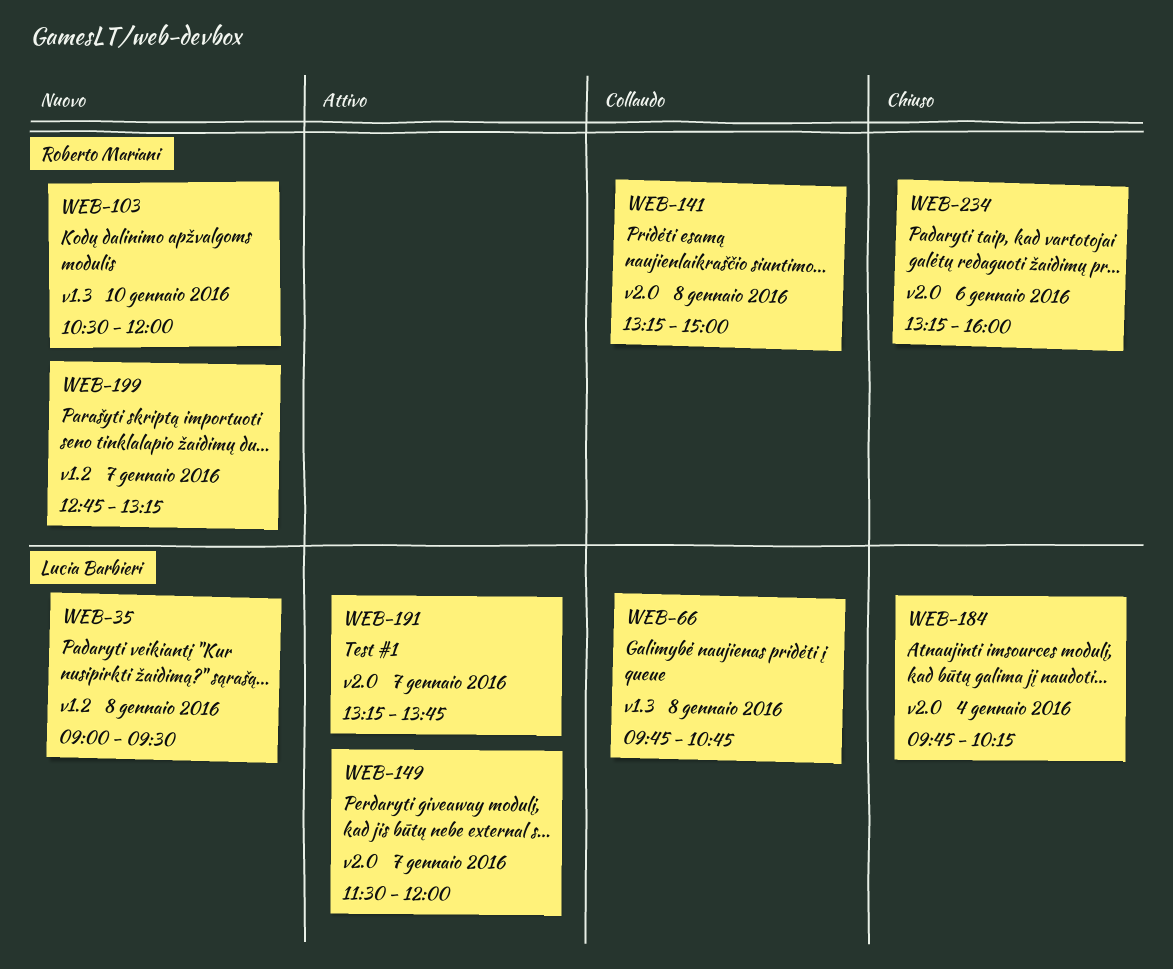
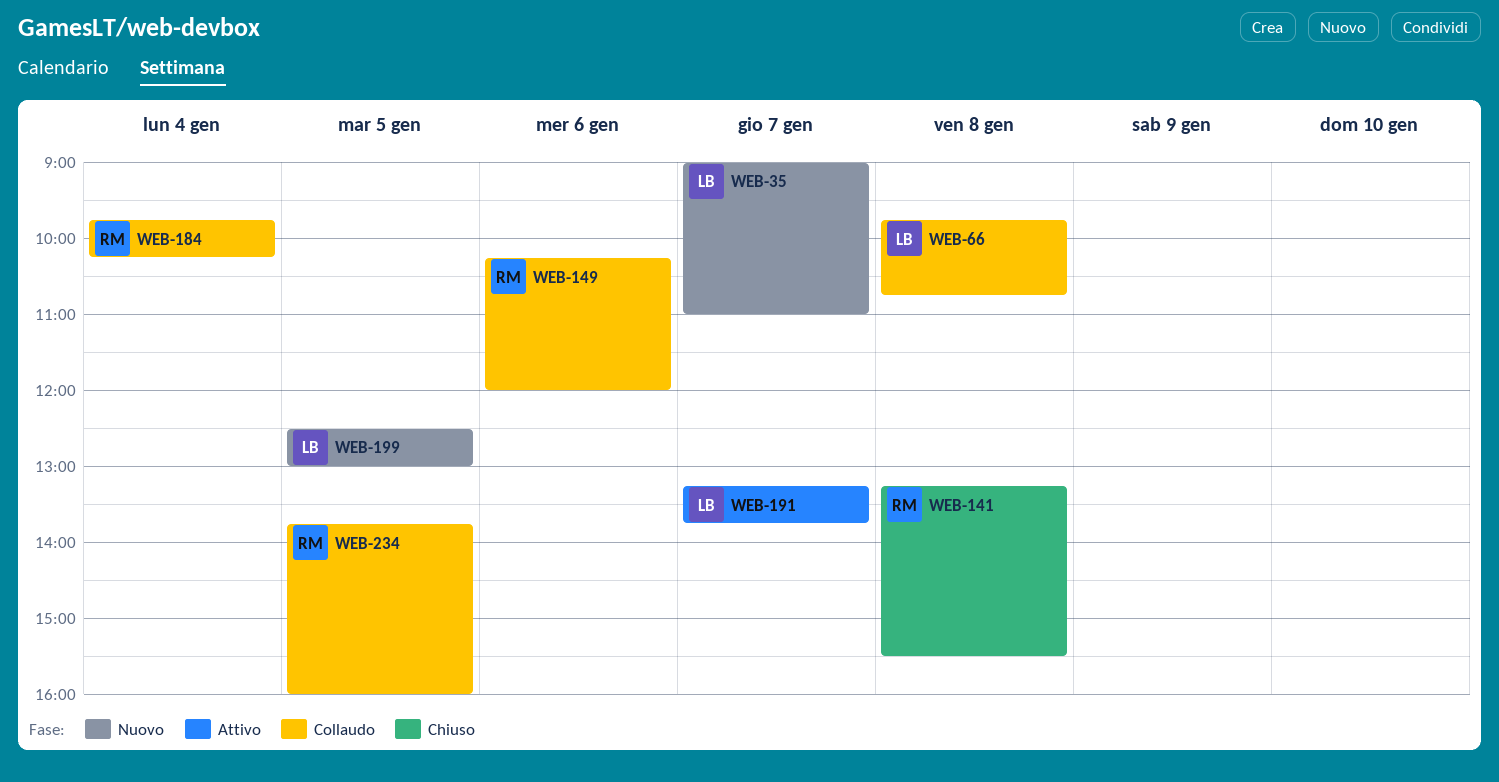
WEB-35, day: Jan 8 -> Jan 7
WEB-35, ends: 09:30 -> 11:00
WEB-103: present -> none
WEB-141, status: Collaudo -> Chiuso
WEB-141, ends: 15:00 -> 15:30
WEB-149, status: Attivo -> Collaudo
WEB-149, owner: Lucia Barbieri -> Roberto Mariani
WEB-149, day: Jan 7 -> Jan 6
WEB-149, begins: 11:30 -> 10:15
WEB-184, status: Chiuso -> Collaudo
WEB-184, owner: Lucia Barbieri -> Roberto Mariani
WEB-199, owner: Roberto Mariani -> Lucia Barbieri
WEB-199, day: Jan 7 -> Jan 5
WEB-199, begins: 12:45 -> 12:30
WEB-199, ends: 13:15 -> 13:00
WEB-234, status: Chiuso -> Collaudo
WEB-234, day: Jan 6 -> Jan 5
WEB-234, begins: 13:15 -> 13:45

